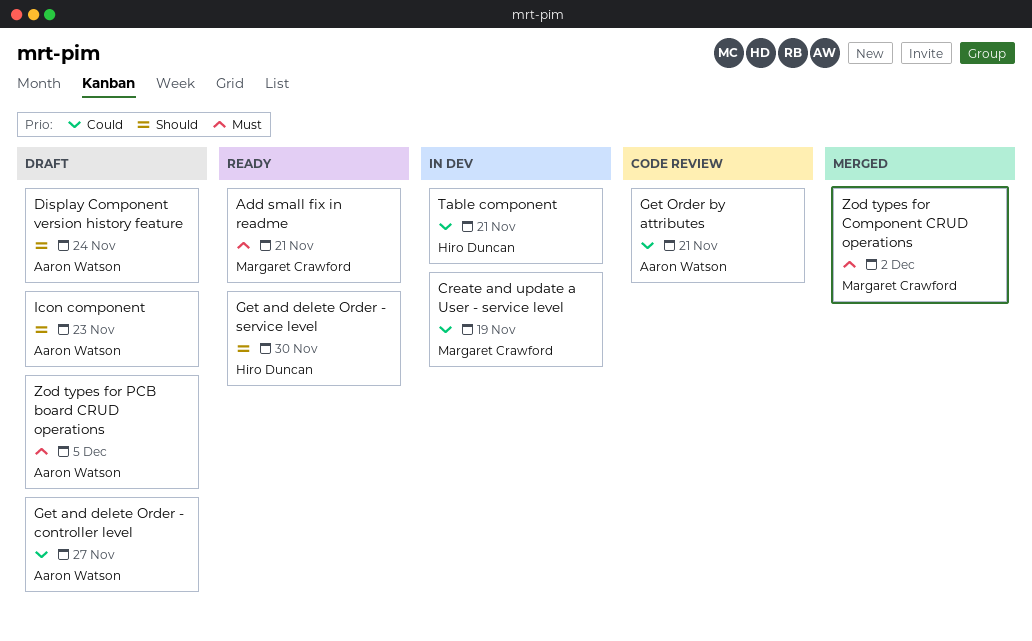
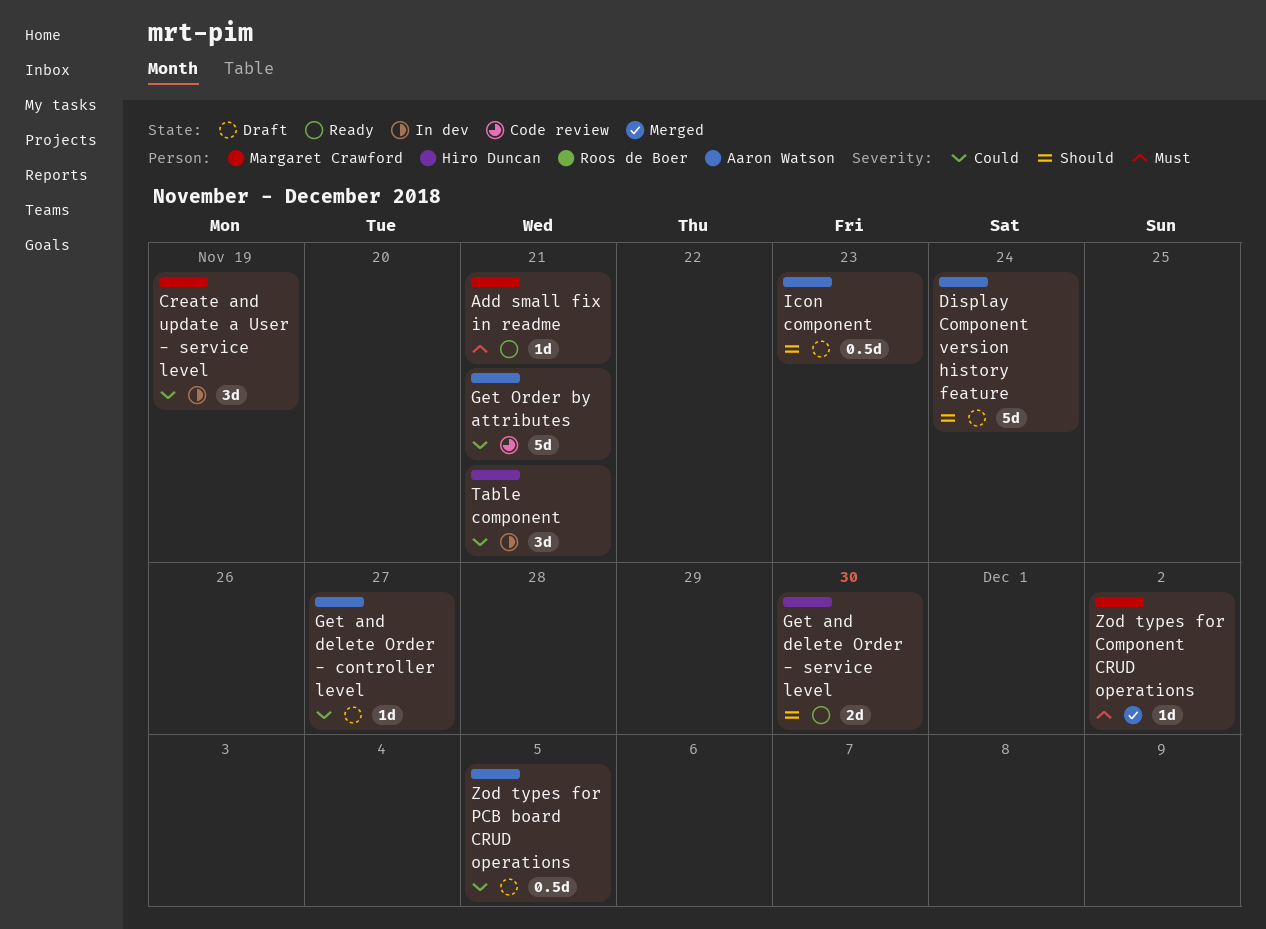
Zod types for PCB board CRUD operations, priority: Must -> Could

